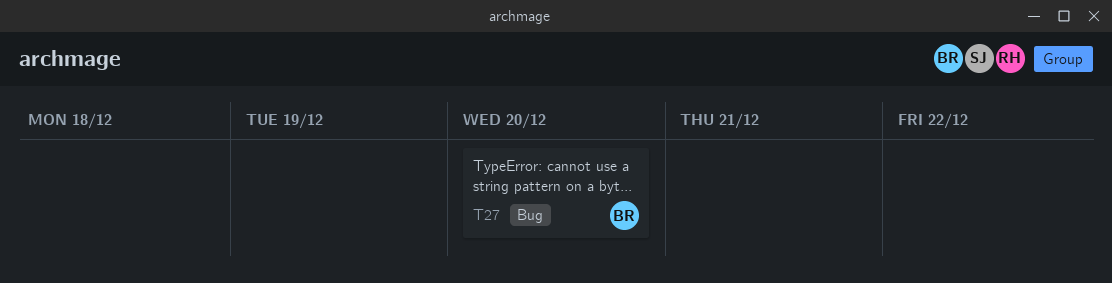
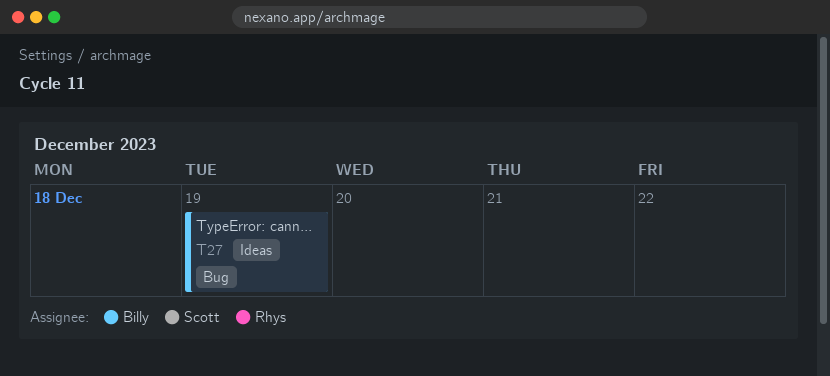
T27, due: Dec 20 -> Dec 19

